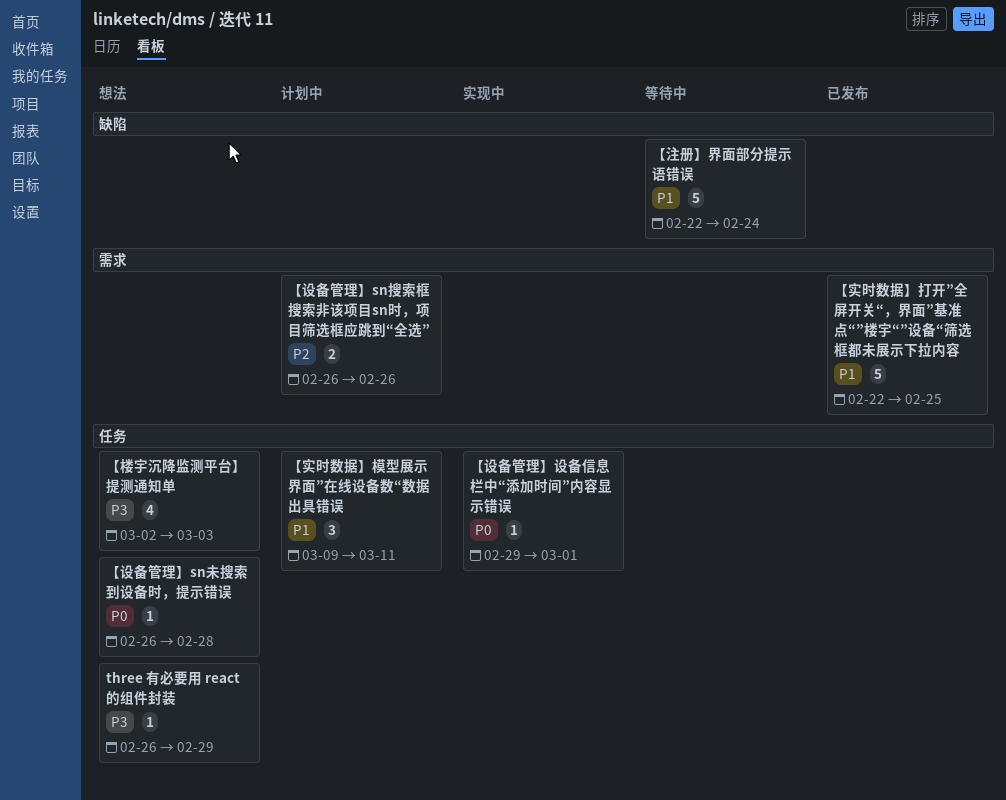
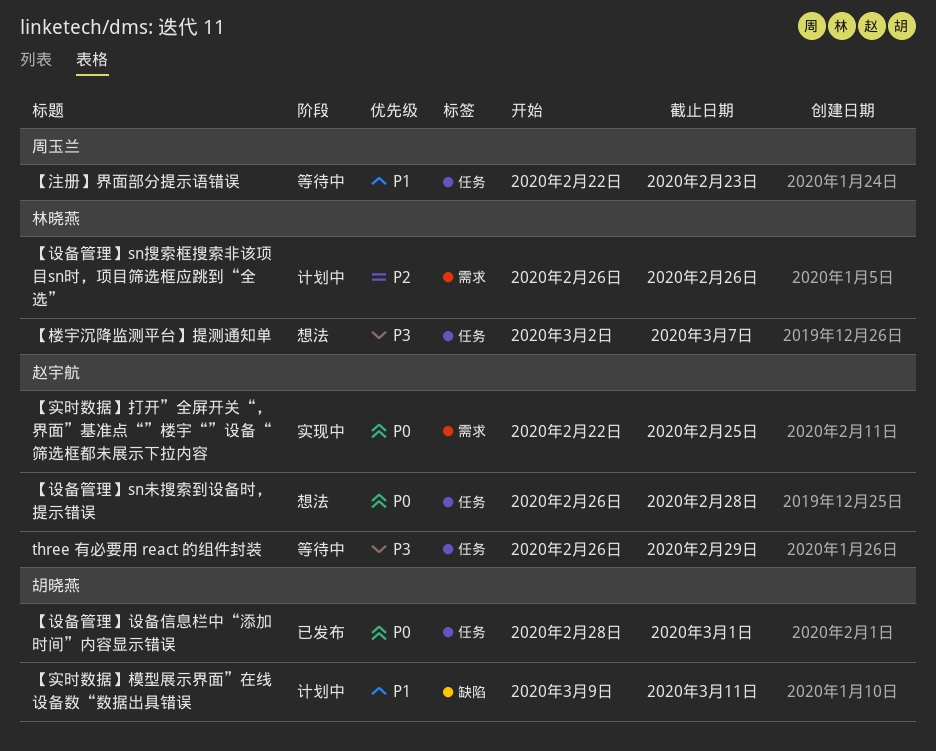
three 有必要用 react 的组件封装, status: 想法 -> 等待中
【实时数据】打开”全屏开关“，界面”基准点“”楼宇“”设备“筛选框都未展示下拉内容, status: 已发布 -> 实现中
【实时数据】打开”全屏开关“，界面”基准点“”楼宇“”设备“筛选框都未展示下拉内容, priority: P1 -> P0
【实时数据】模型展示界面”在线设备数“数据出具错误, label: 任务 -> 缺陷
【楼宇沉降监测平台】提测通知单, due: Mar 3 -> Mar 7
【注册】界面部分提示语错误, label: 缺陷 -> 任务
【注册】界面部分提示语错误, due: Feb 24 -> Feb 23
【设备管理】设备信息栏中“添加时间”内容显示错误, status: 实现中 -> 已发布
【设备管理】设备信息栏中“添加时间”内容显示错误, start: Feb 29 -> Feb 28

